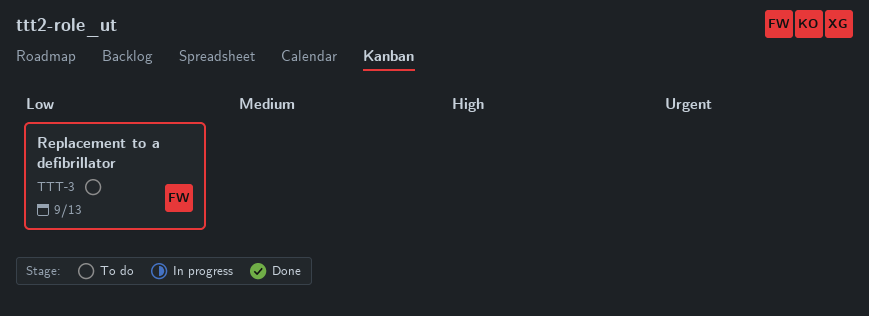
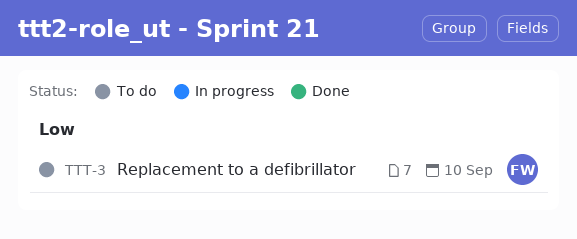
TTT-3, due: Sep 13 -> Sep 10

